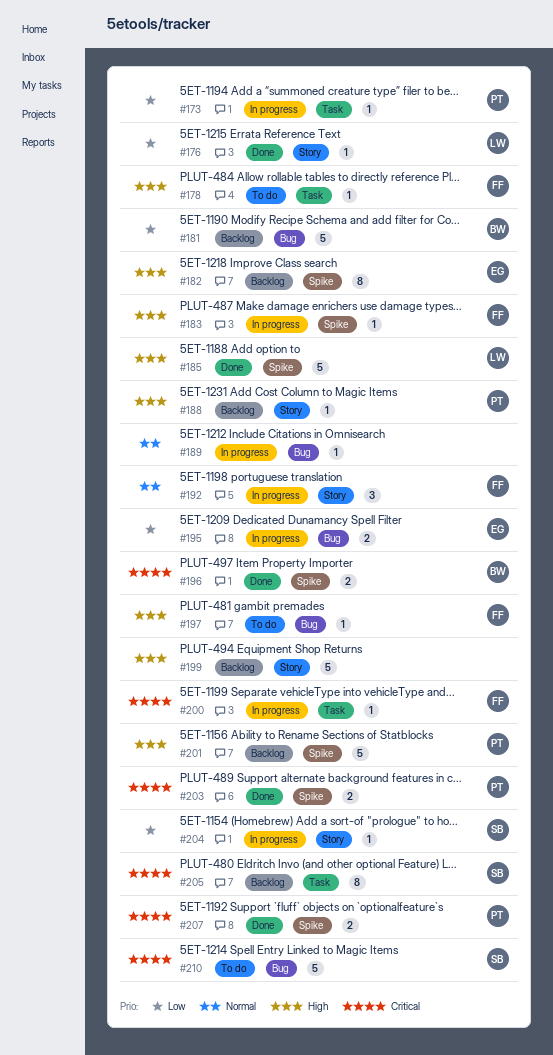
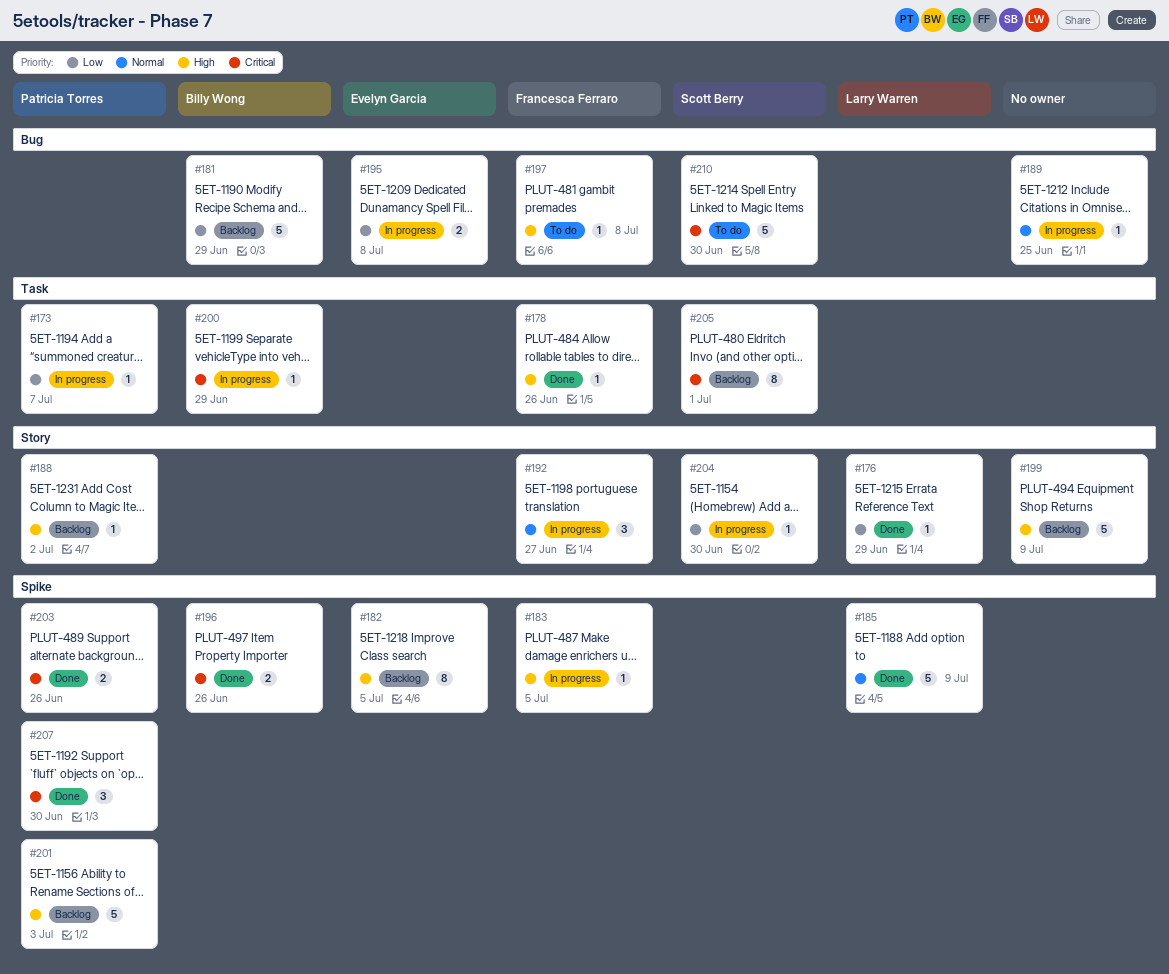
#178, status: To do -> Done
#185, priority: High -> Normal
#200, owner: Francesca Ferraro -> Billy Wong
#207, estimate: 2 -> 3

